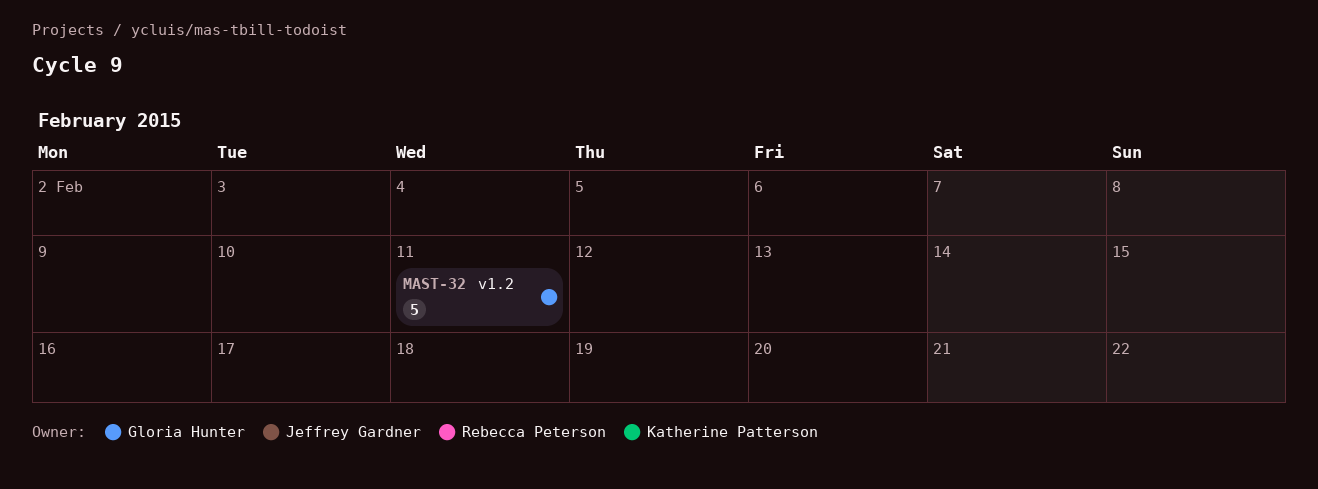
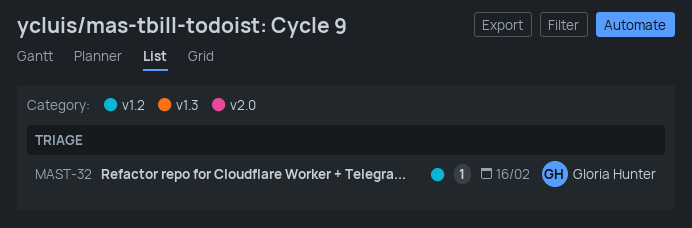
MAST-32, estimate: 5 -> 1
MAST-32, due: Feb 11 -> Feb 16

